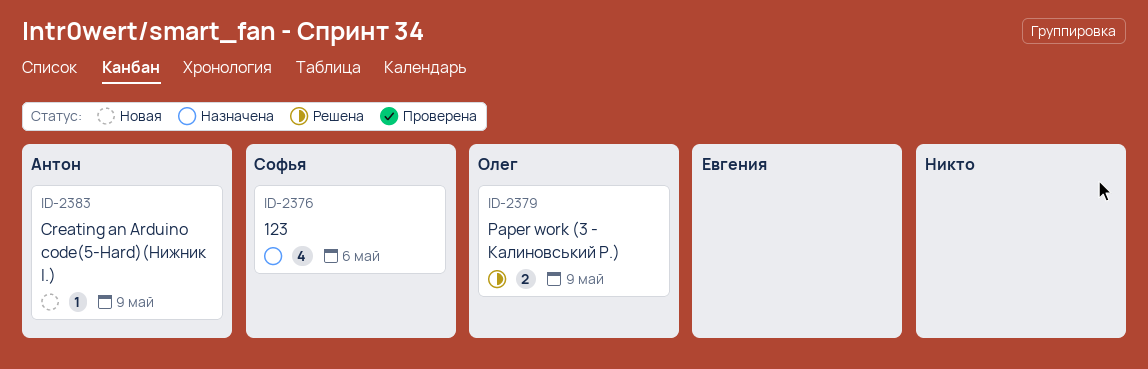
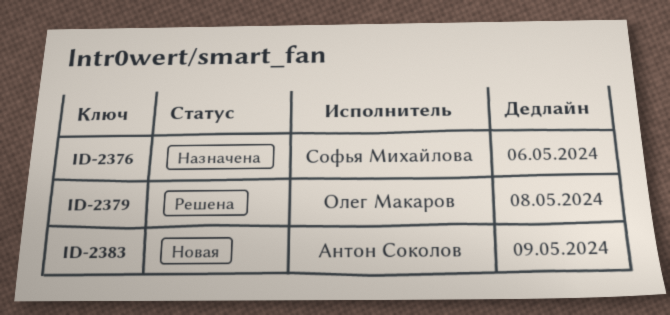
ID-2379, due: May 9 -> May 8

